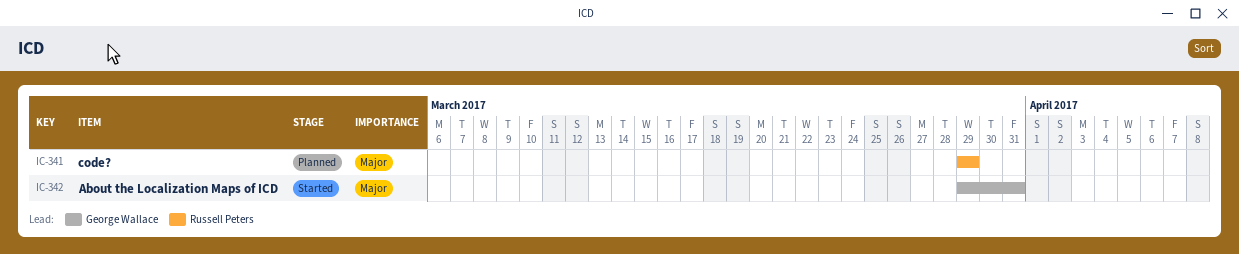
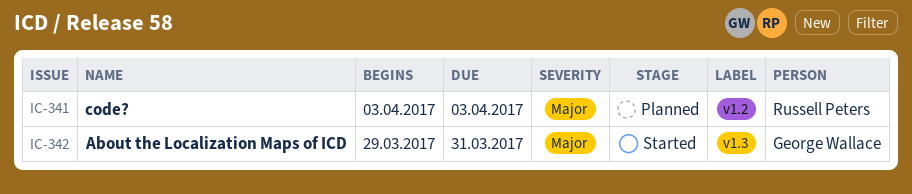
IC-341, start: Mar 29 -> Apr 3
IC-341, due: Mar 29 -> Apr 3

